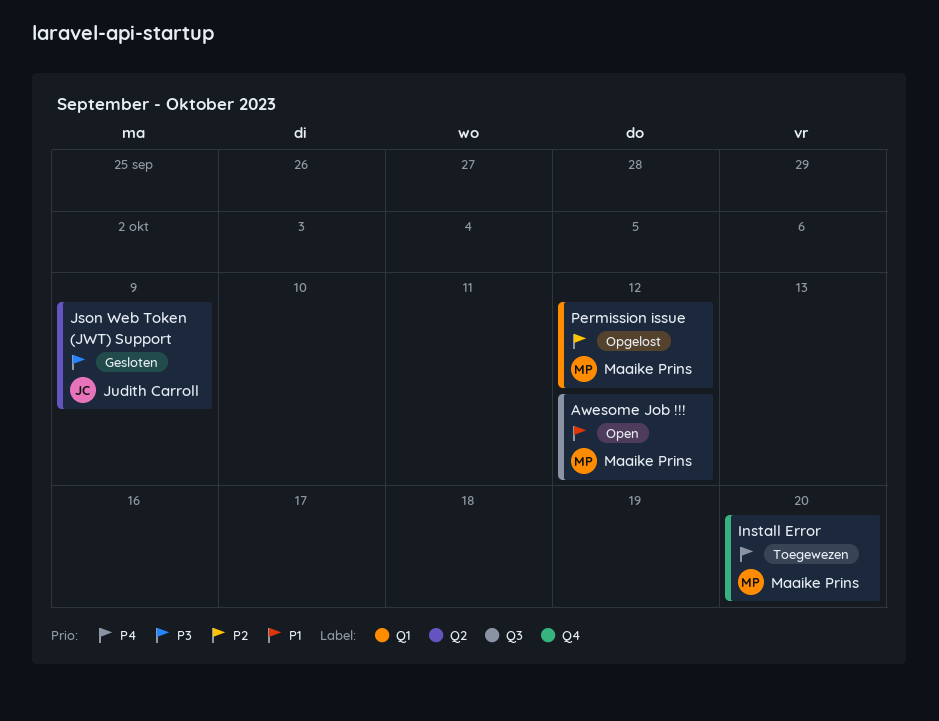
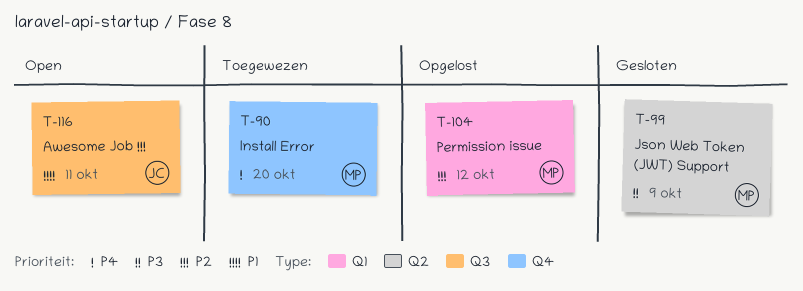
Awesome Job !!!, owner: Maaike Prins -> Judith Carroll
Awesome Job !!!, due: Oct 12 -> Oct 11
Json Web Token (JWT) Support, owner: Judith Carroll -> Maaike Prins

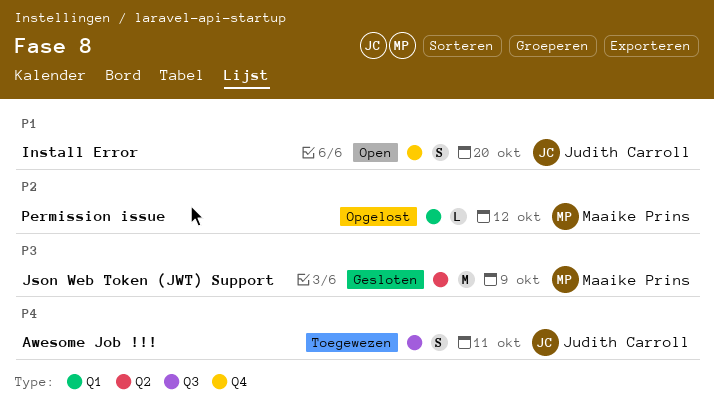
Awesome Job !!!, status: Open -> Toegewezen
Awesome Job !!!, priority: P1 -> P4
Install Error, status: Toegewezen -> Open
Install Error, owner: Maaike Prins -> Judith Carroll
Install Error, priority: P4 -> P1

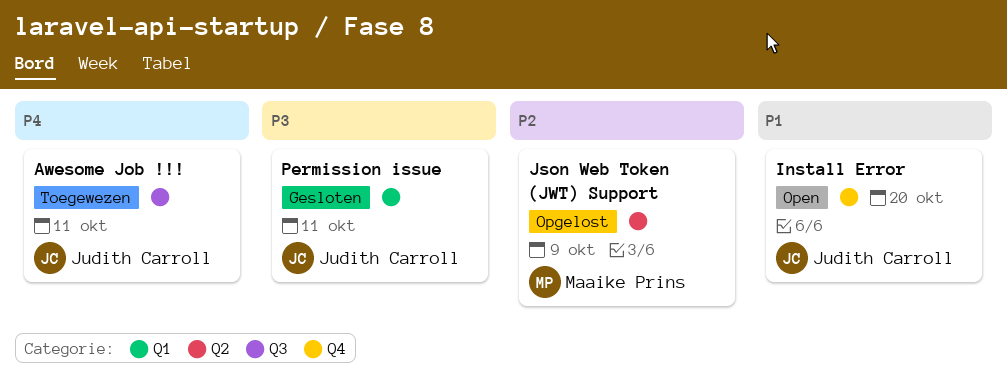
Json Web Token (JWT) Support, status: Gesloten -> Opgelost
Json Web Token (JWT) Support, priority: P3 -> P2
Permission issue, status: Opgelost -> Gesloten
Permission issue, owner: Maaike Prins -> Judith Carroll
Permission issue, priority: P2 -> P3
Permission issue, due: Oct 12 -> Oct 11

